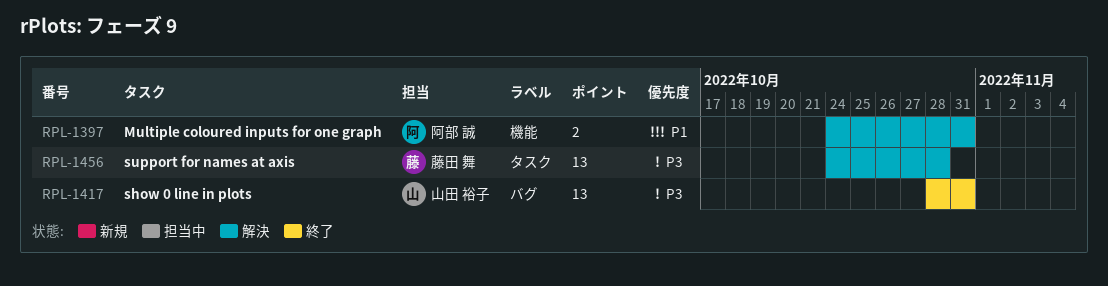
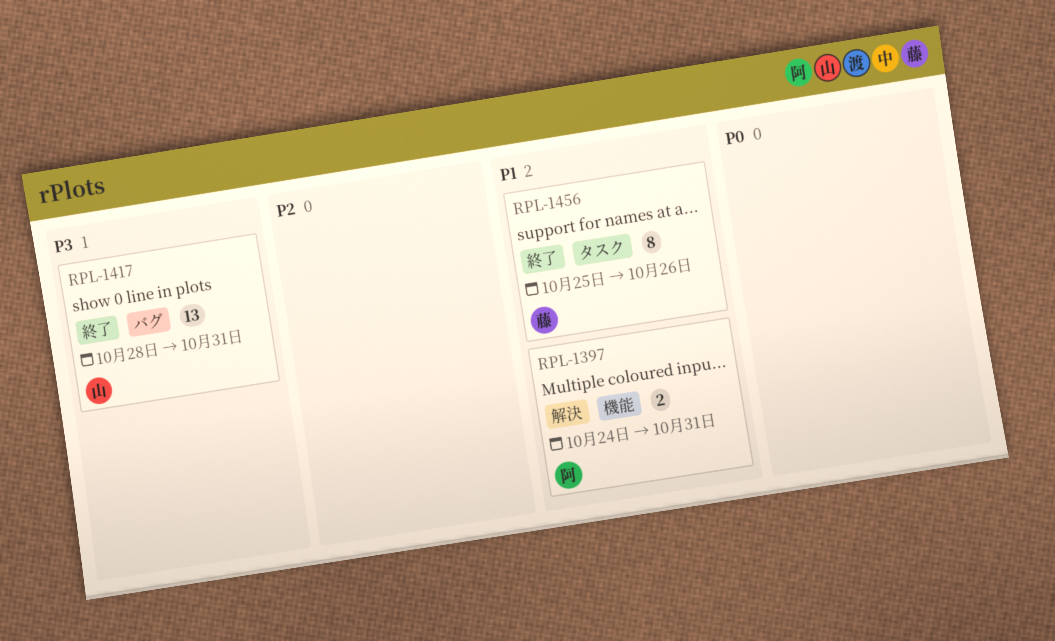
RPL-1456, status: 解決 -> 終了
RPL-1456, priority: P3 -> P1
RPL-1456, estimate: 13 -> 8
RPL-1456, start: Oct 24 -> Oct 25
RPL-1456, due: Oct 28 -> Oct 26

